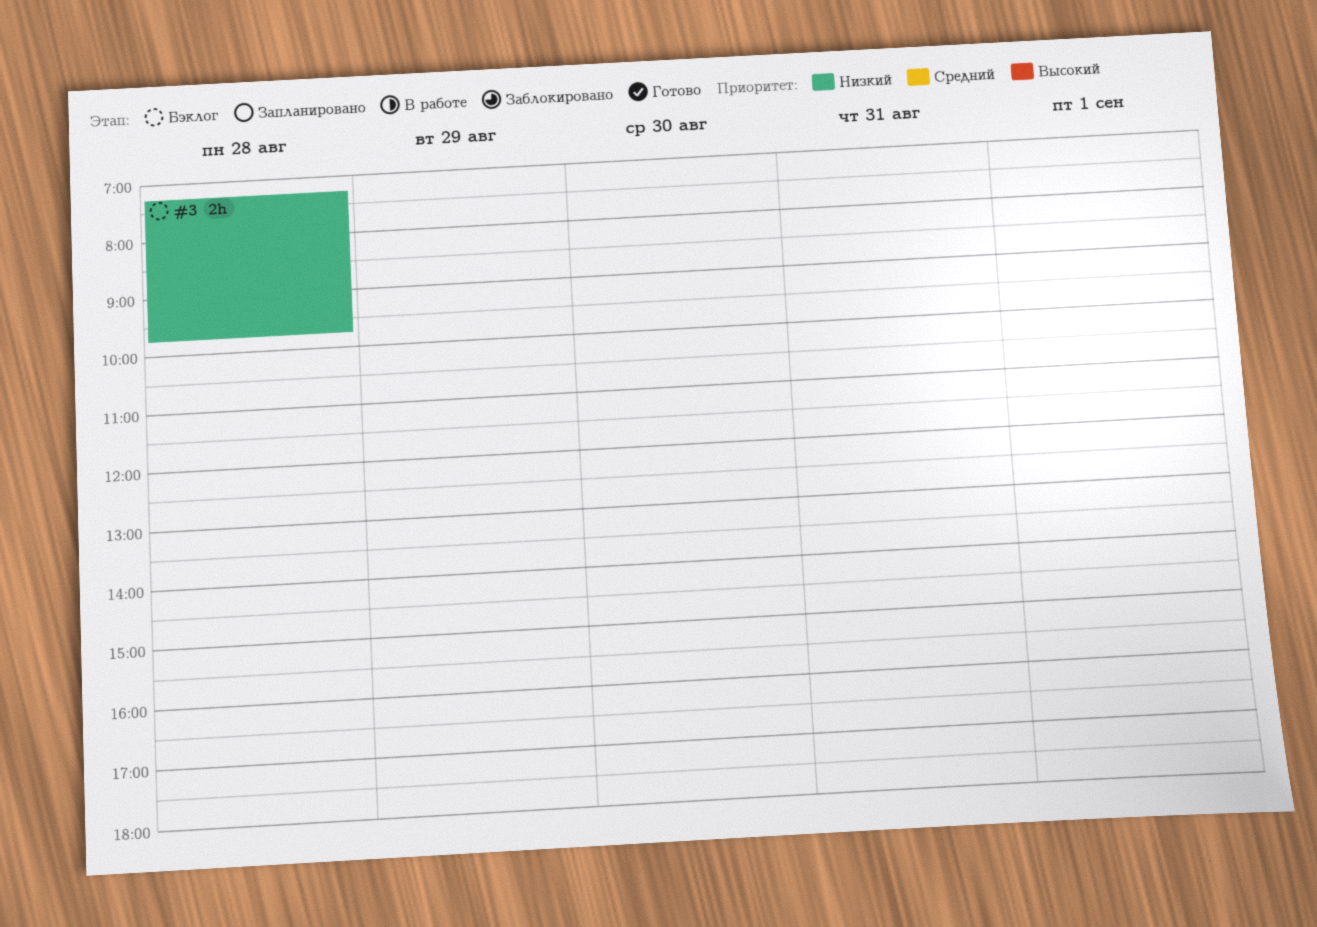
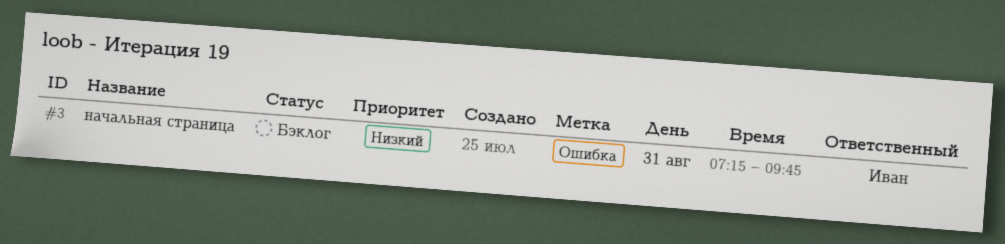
#3, day: Aug 28 -> Aug 31

